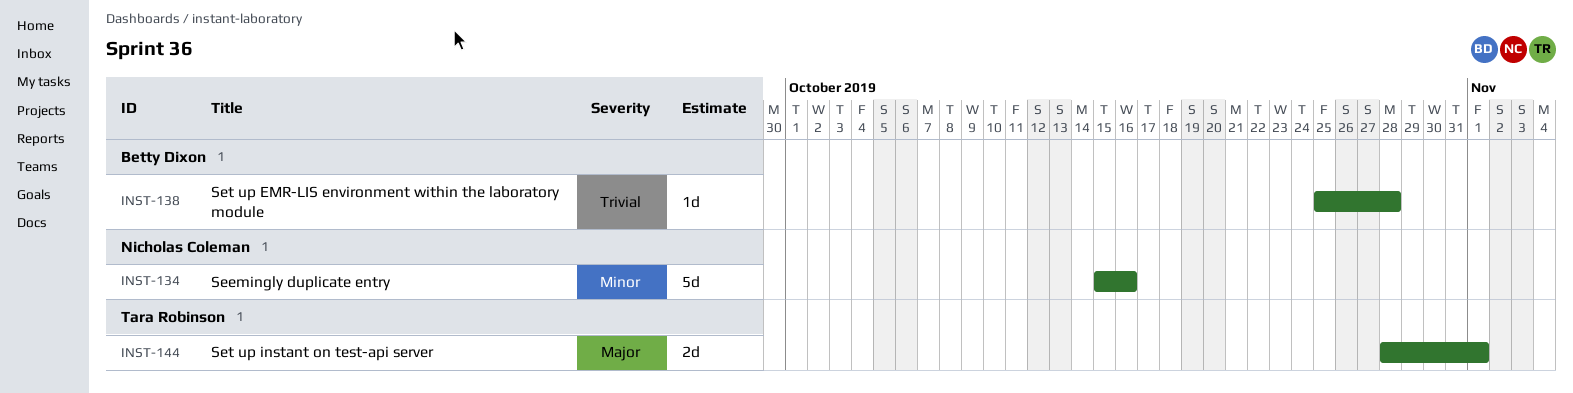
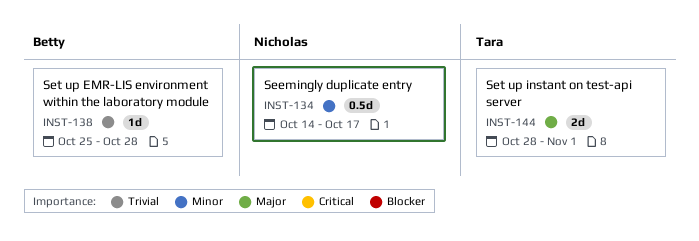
INST-134, estimate: 5d -> 0.5d
INST-134, start: Oct 15 -> Oct 14
INST-134, due: Oct 16 -> Oct 17

